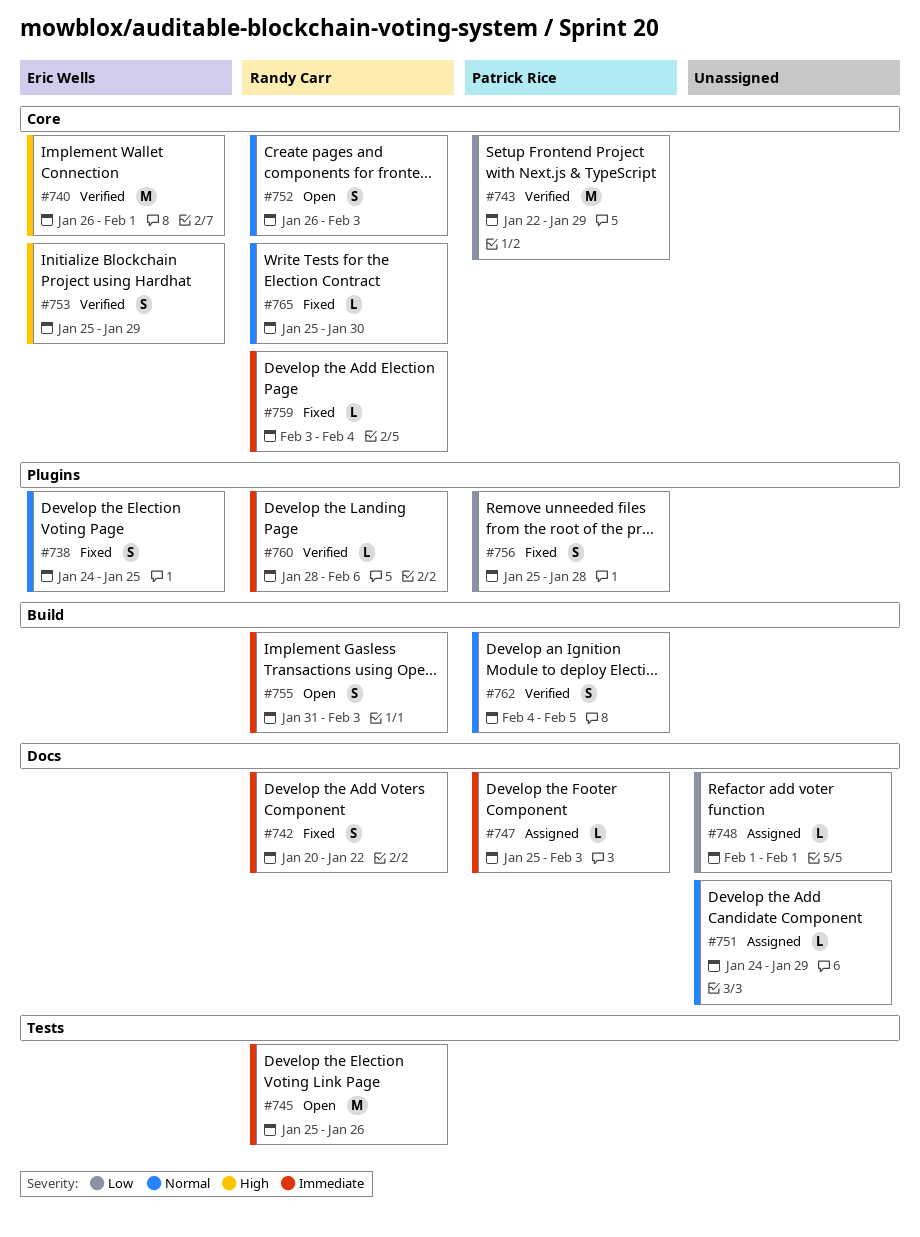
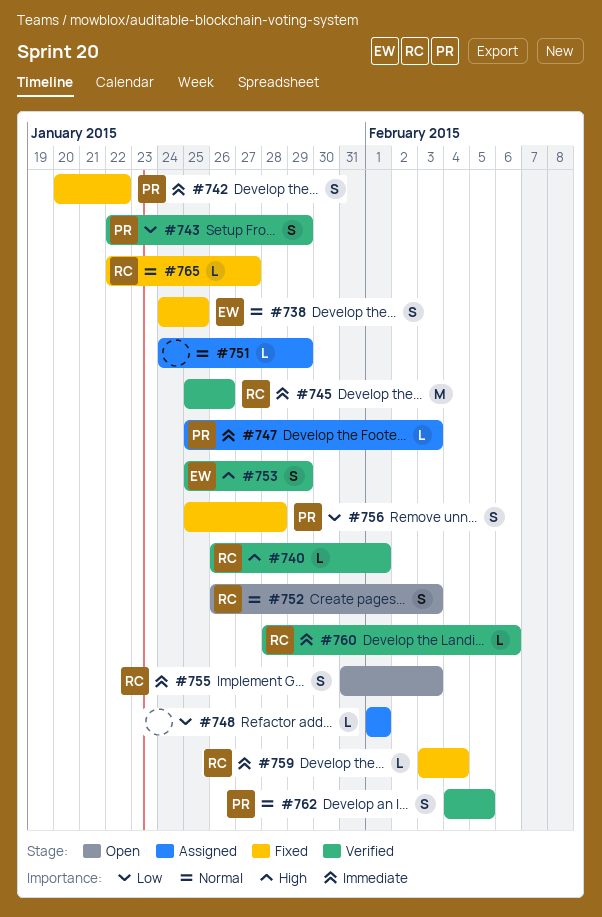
#740, owner: Eric Wells -> Randy Carr
#740, estimate: M -> L
#742, owner: Randy Carr -> Patrick Rice
#743, estimate: M -> S
#745, status: Open -> Verified
#765, start: Jan 25 -> Jan 22
#765, due: Jan 30 -> Jan 27

